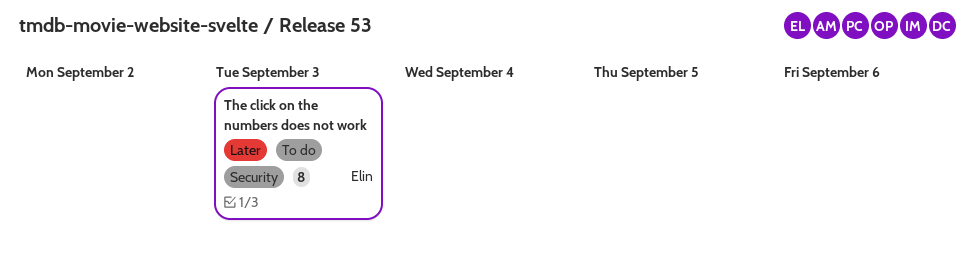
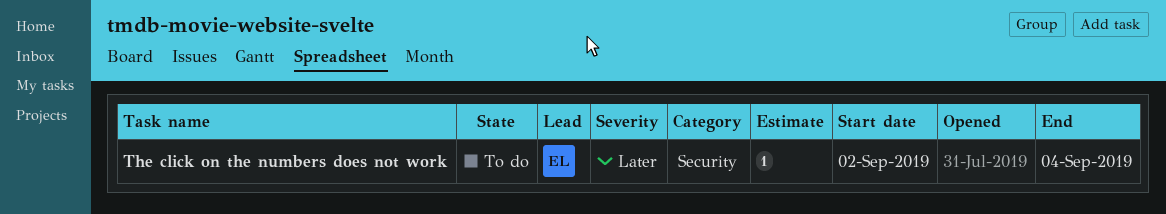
The click on the numbers does not work, estimate: 8 -> 1
The click on the numbers does not work, due: Sep 3 -> Sep 4

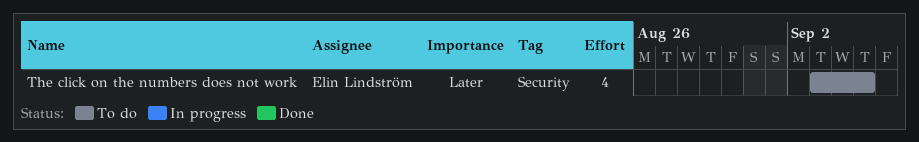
The click on the numbers does not work, estimate: 1 -> 4
The click on the numbers does not work, start: Sep 2 -> Sep 3
The click on the numbers does not work, due: Sep 4 -> Sep 5

